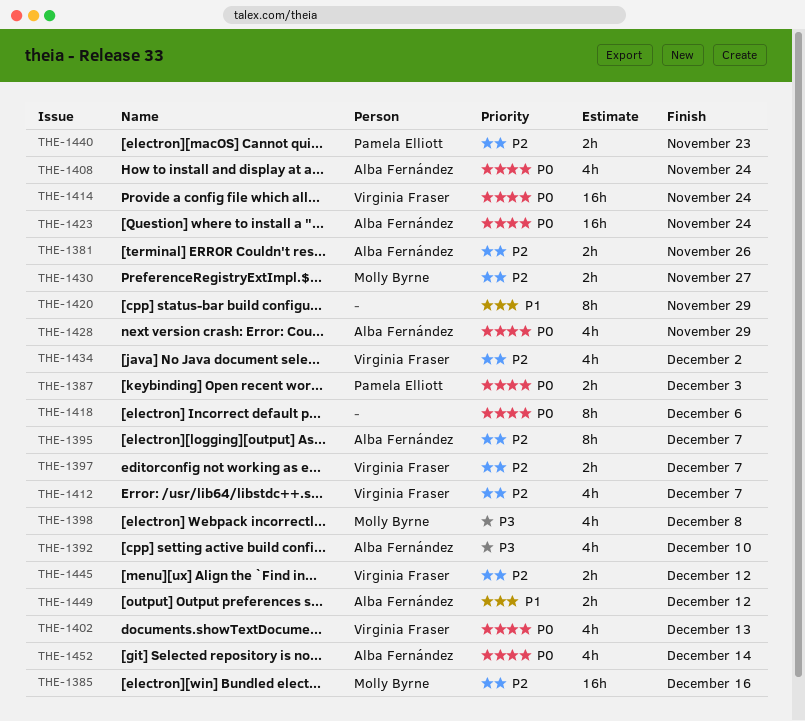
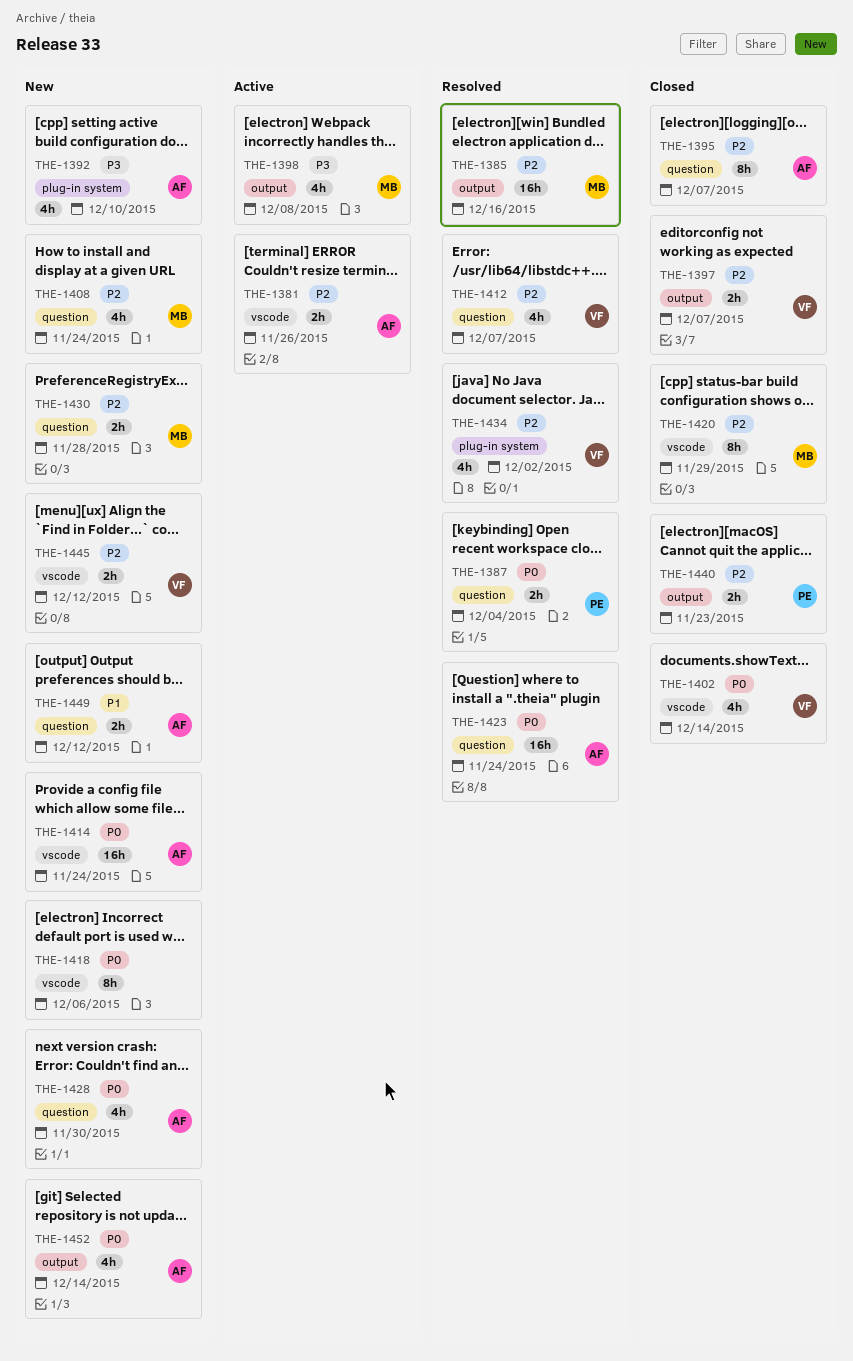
THE-1387, due: Dec 3 -> Dec 4
THE-1402, due: Dec 13 -> Dec 14
THE-1408, owner: Alba Fernández -> Molly Byrne
THE-1408, priority: P0 -> P2
THE-1414, owner: Virginia Fraser -> Alba Fernández
THE-1420, owner: none -> Molly Byrne
THE-1420, priority: P1 -> P2
THE-1428, due: Nov 29 -> Nov 30
THE-1430, due: Nov 27 -> Nov 28

